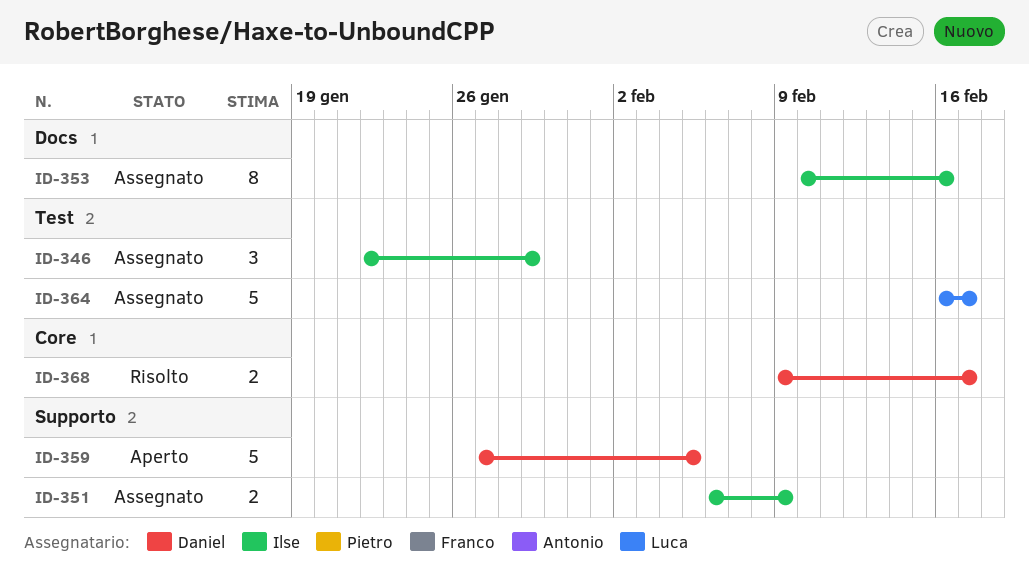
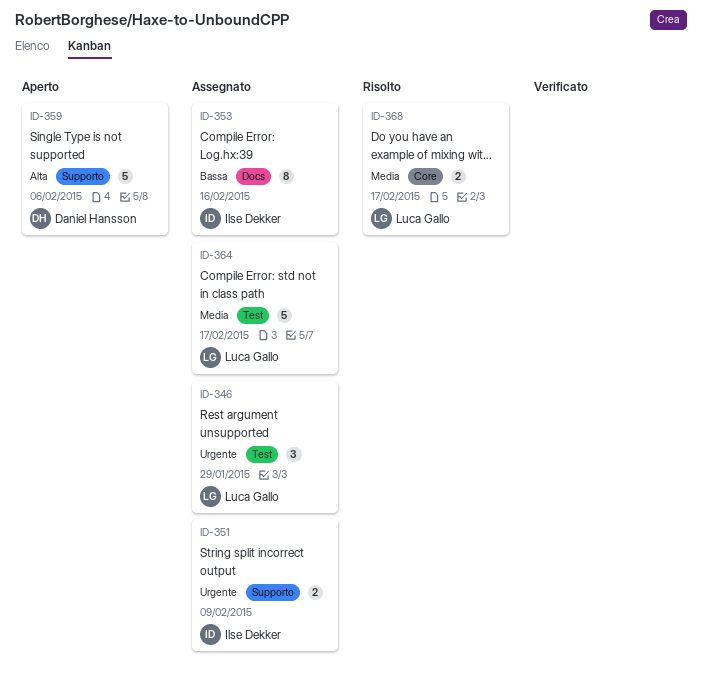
ID-346, owner: Ilse Dekker -> Luca Gallo
ID-359, due: Feb 5 -> Feb 6
ID-368, owner: Daniel Hansson -> Luca Gallo

